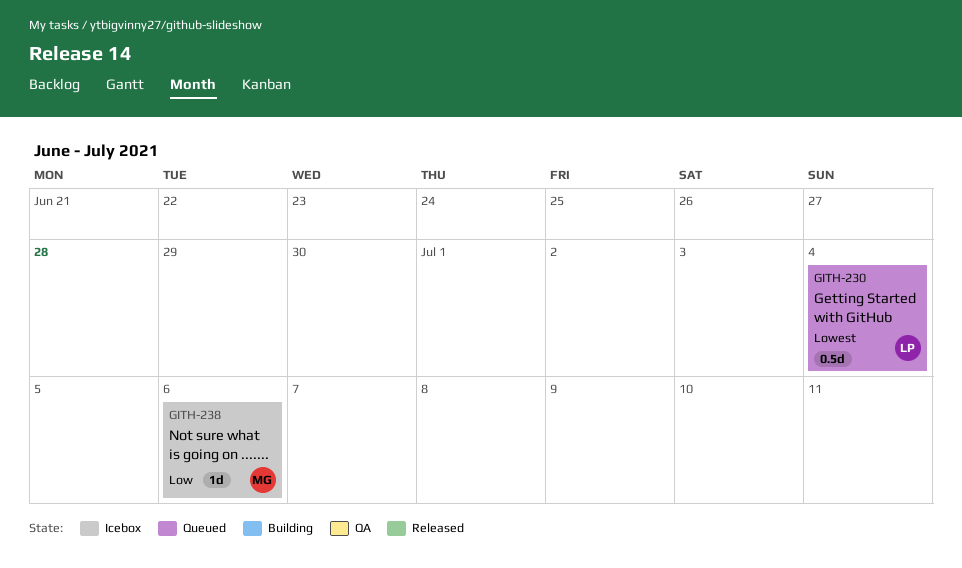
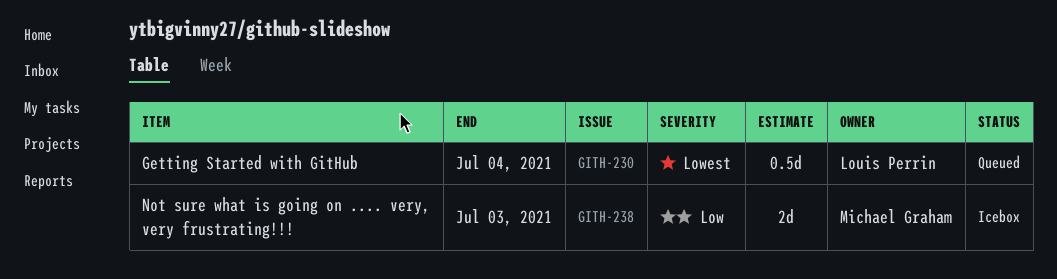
GITH-238, estimate: 1d -> 2d
GITH-238, due: Jul 6 -> Jul 3

